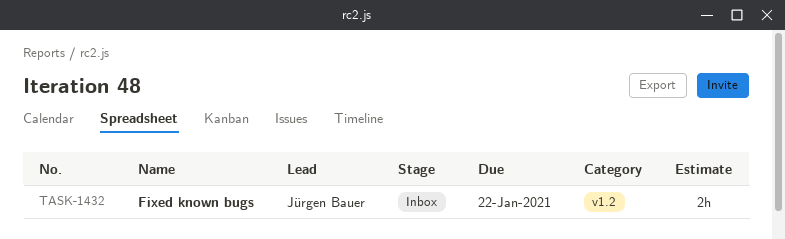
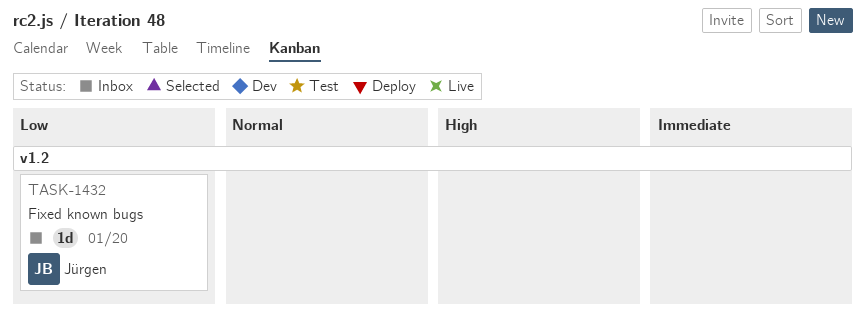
TASK-1432, estimate: 2h -> 1d
TASK-1432, due: Jan 22 -> Jan 20

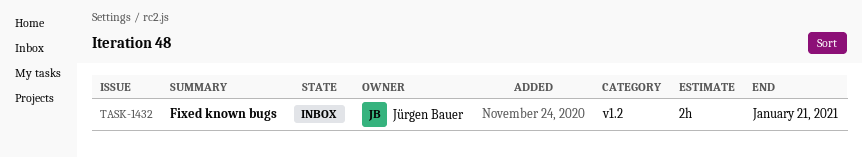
TASK-1432, estimate: 1d -> 2h
TASK-1432, due: Jan 20 -> Jan 21

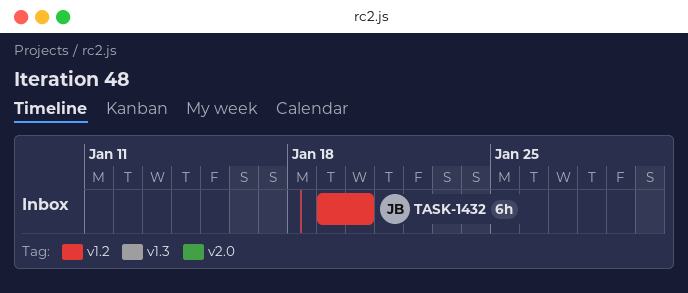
TASK-1432, estimate: 2h -> 6h
TASK-1432, due: Jan 21 -> Jan 20

